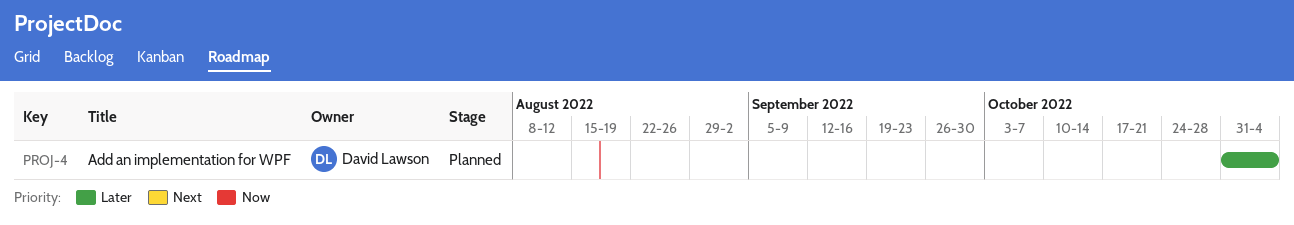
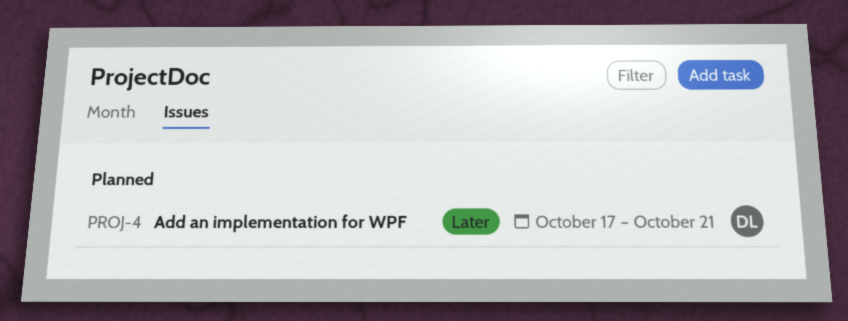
PROJ-4, start: Oct 31 -> Oct 17
PROJ-4, due: Nov 4 -> Oct 21

